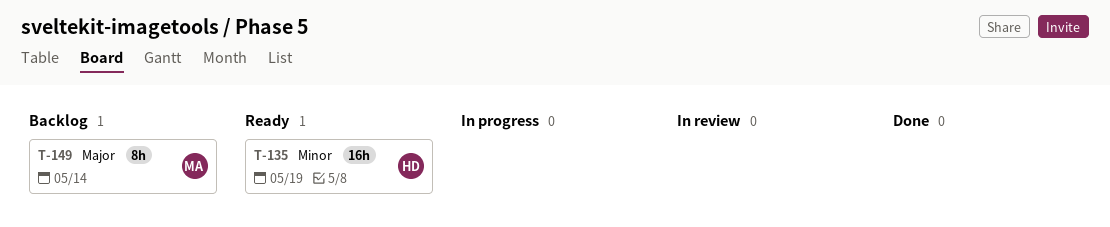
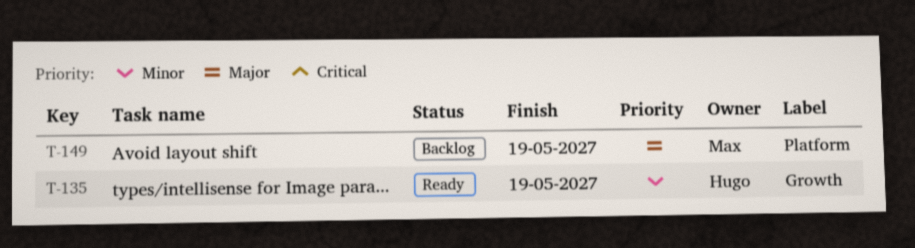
T-149, due: May 14 -> May 19

